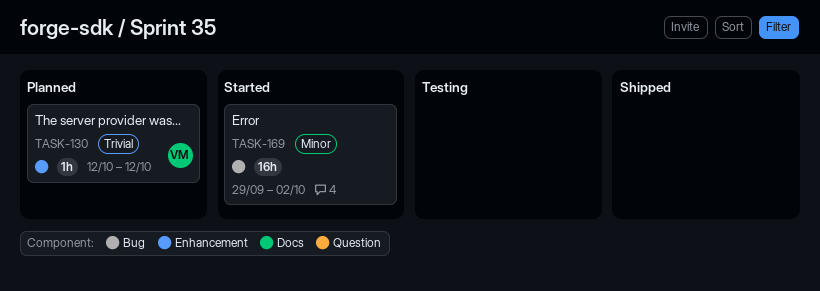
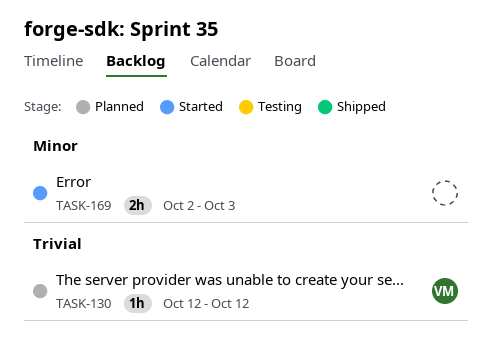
TASK-169, estimate: 16h -> 2h
TASK-169, start: Sep 29 -> Oct 2
TASK-169, due: Oct 2 -> Oct 3

